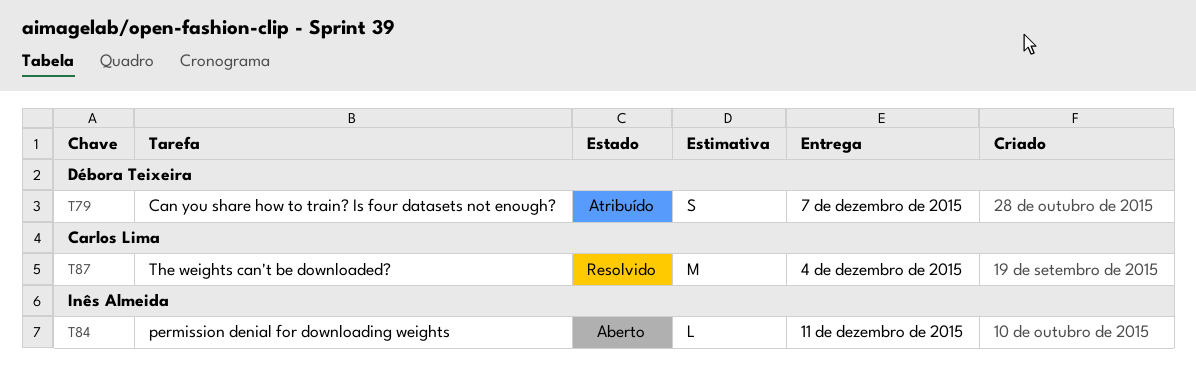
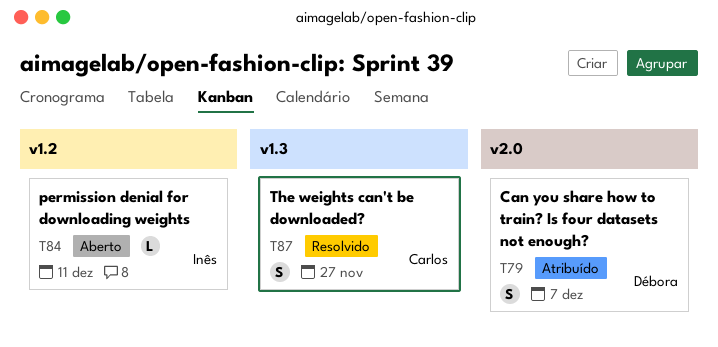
T87, estimate: M -> S
T87, due: Dec 4 -> Nov 27

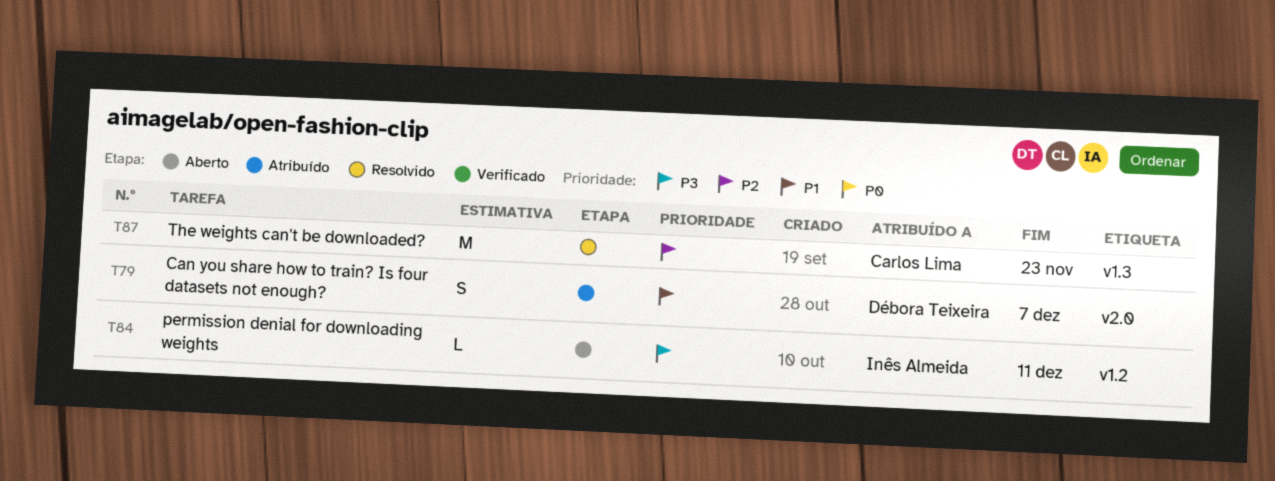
T87, estimate: S -> M
T87, due: Nov 27 -> Nov 23

